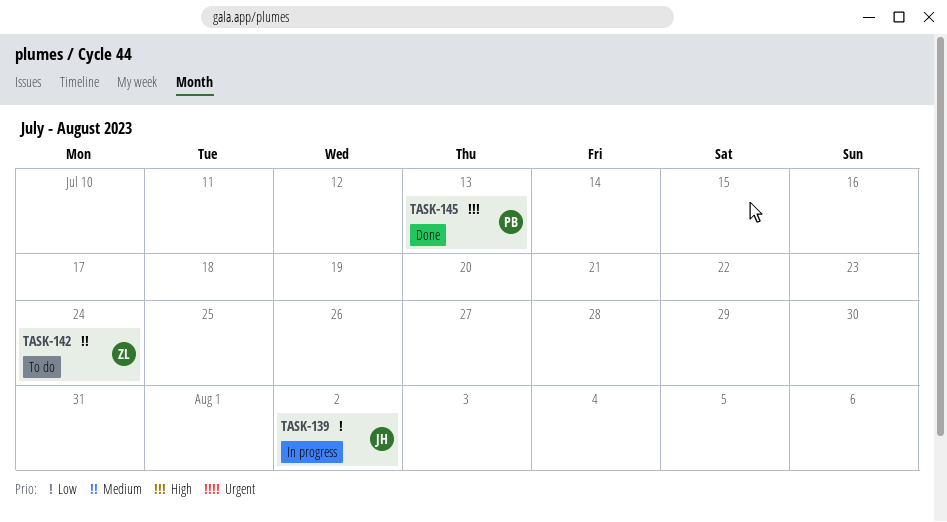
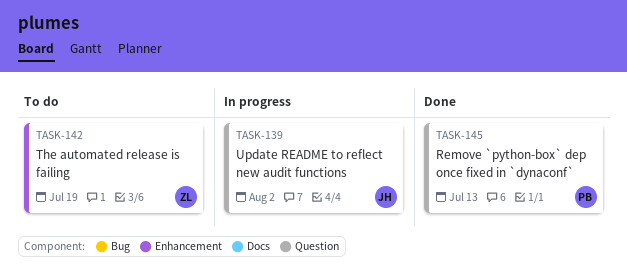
TASK-142, due: Jul 24 -> Jul 19

